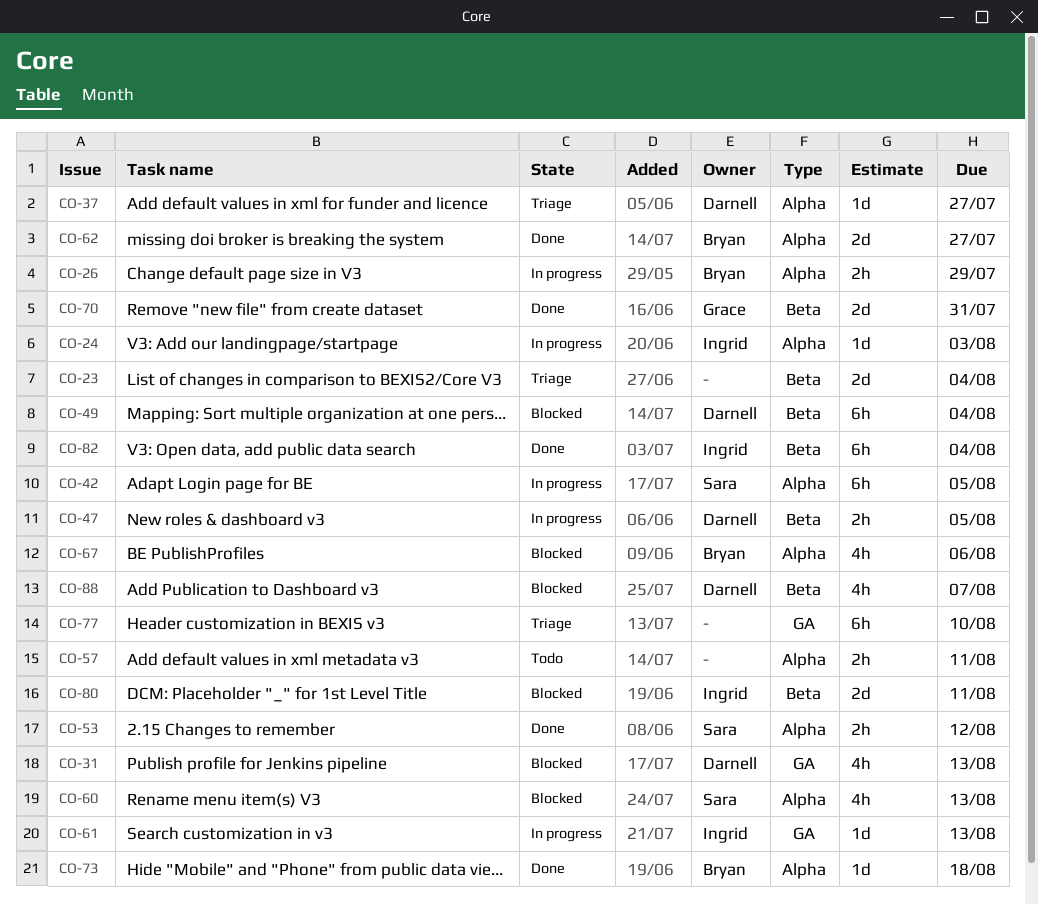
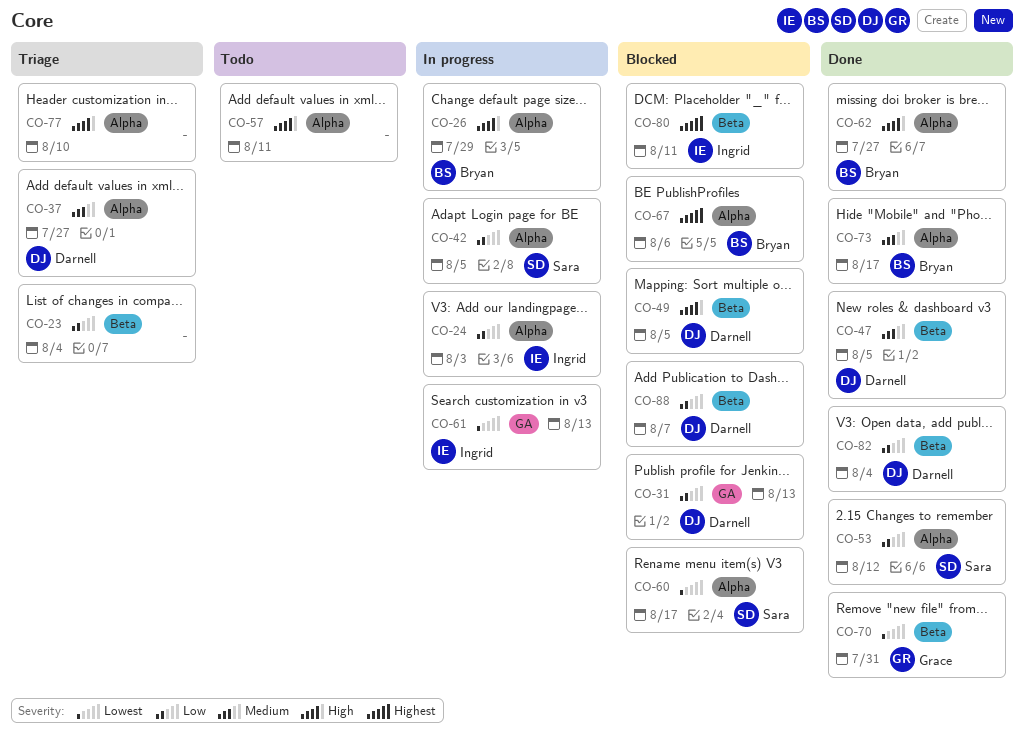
CO-47, status: In progress -> Done
CO-49, due: Aug 4 -> Aug 5
CO-60, due: Aug 13 -> Aug 17
CO-73, due: Aug 18 -> Aug 17
CO-77, label: GA -> Alpha
CO-82, owner: Ingrid -> Darnell

